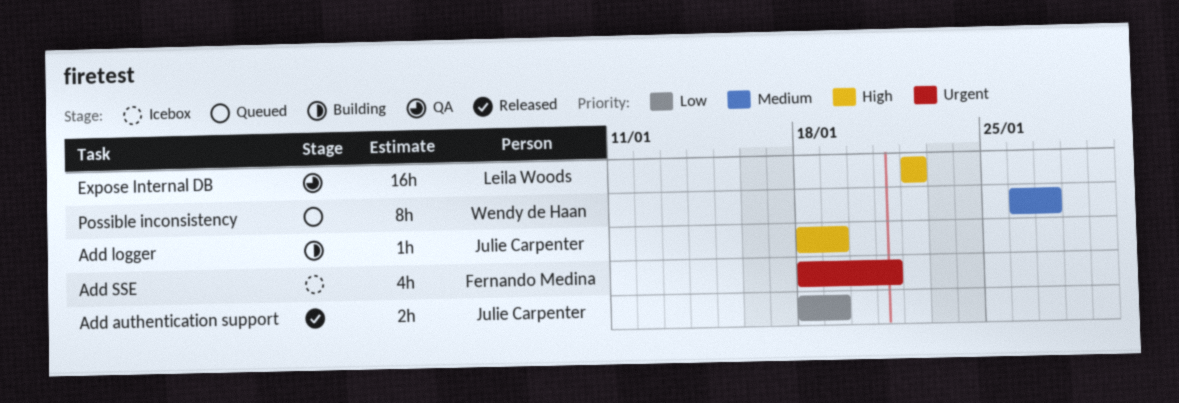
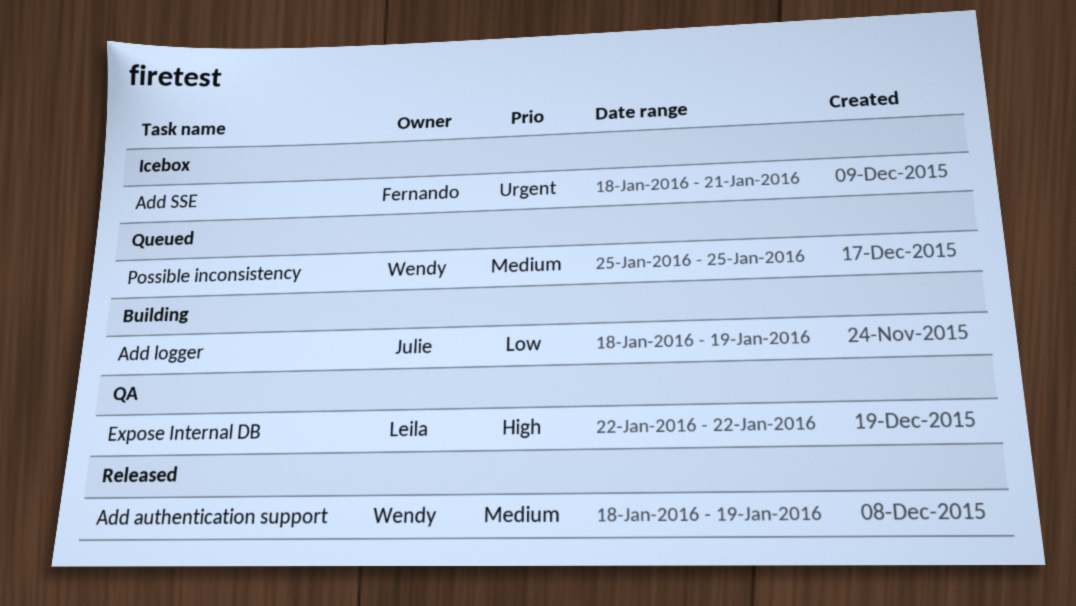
Add authentication support, owner: Julie Carpenter -> Wendy de Haan
Add authentication support, priority: Low -> Medium
Add logger, priority: High -> Low
Possible inconsistency, start: Jan 26 -> Jan 25
Possible inconsistency, due: Jan 27 -> Jan 25

